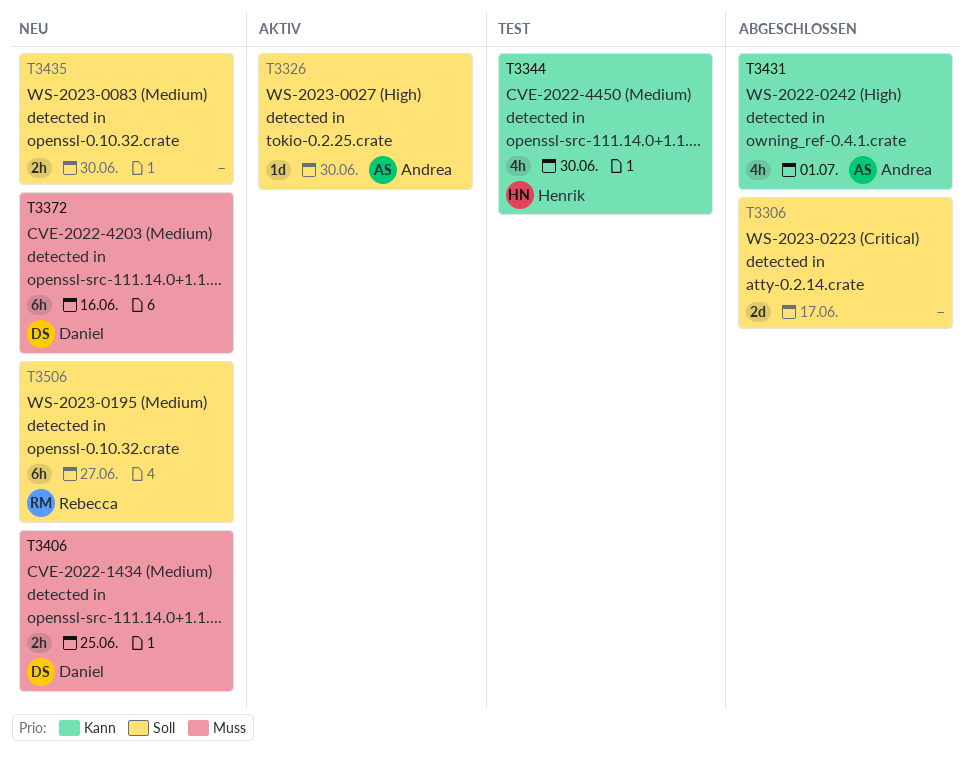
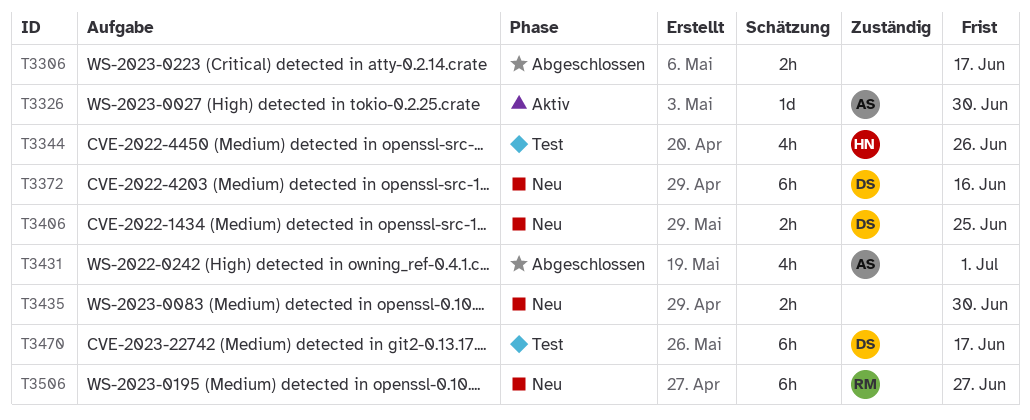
T3306, estimate: 2d -> 2h
T3344, due: Jun 30 -> Jun 26
T3470: none -> present

